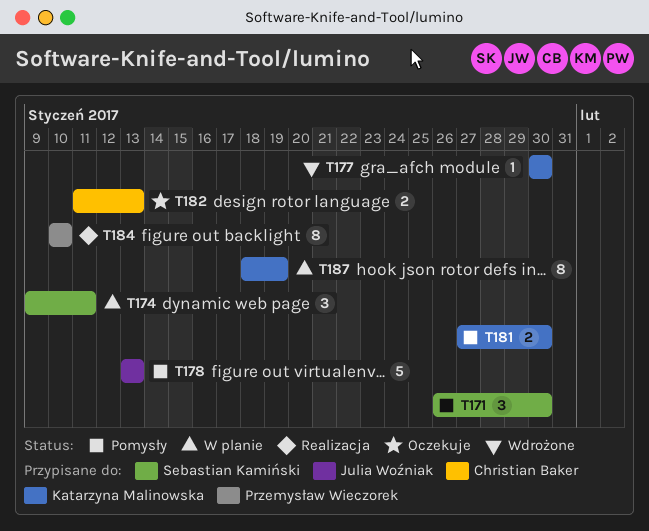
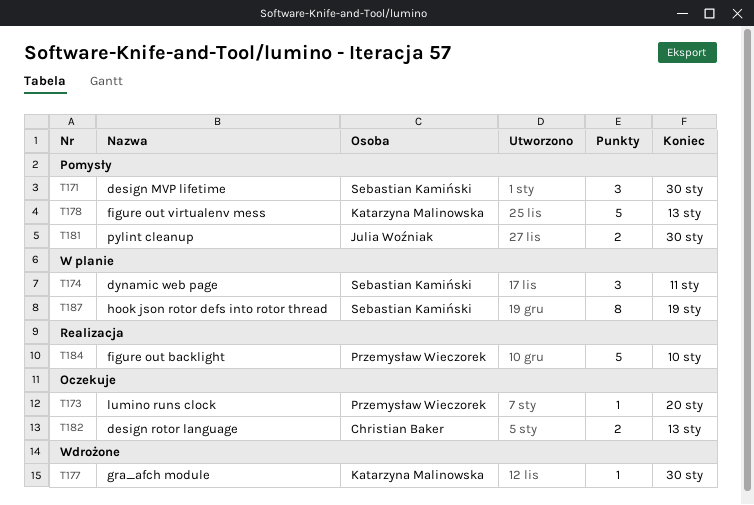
T173: none -> present
T178, owner: Julia Woźniak -> Katarzyna Malinowska
T181, owner: Katarzyna Malinowska -> Julia Woźniak
T184, estimate: 8 -> 5
T187, owner: Katarzyna Malinowska -> Sebastian Kamiński

